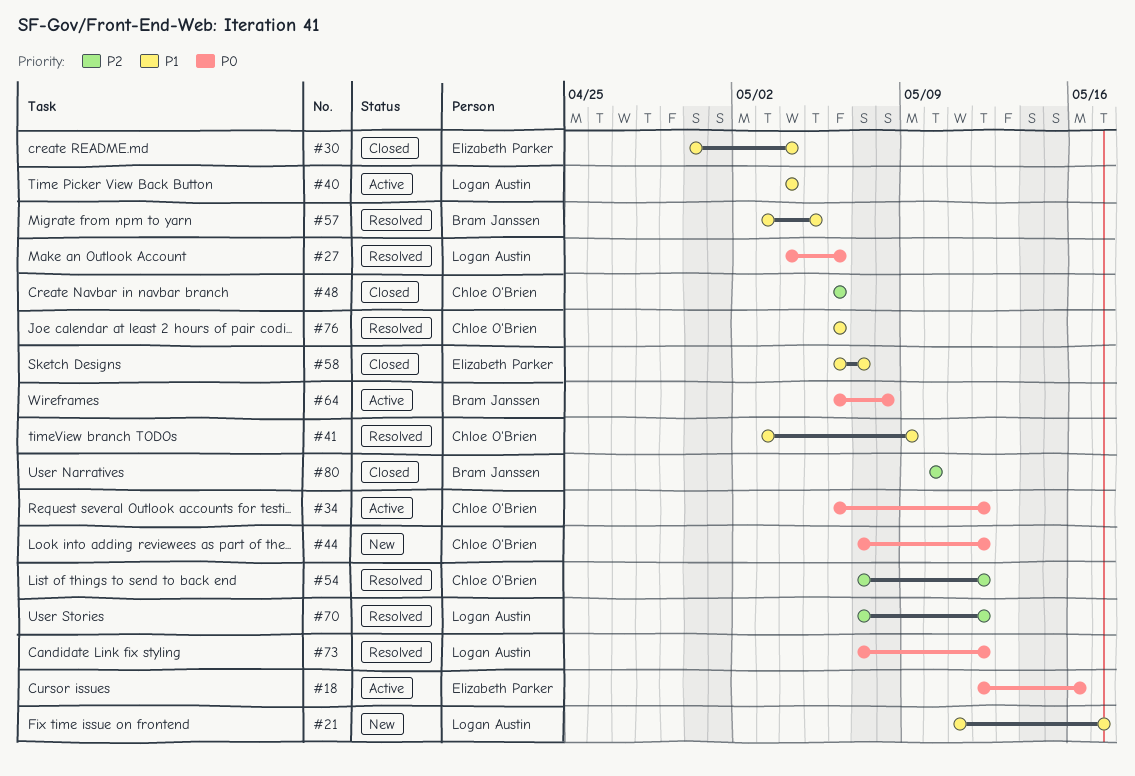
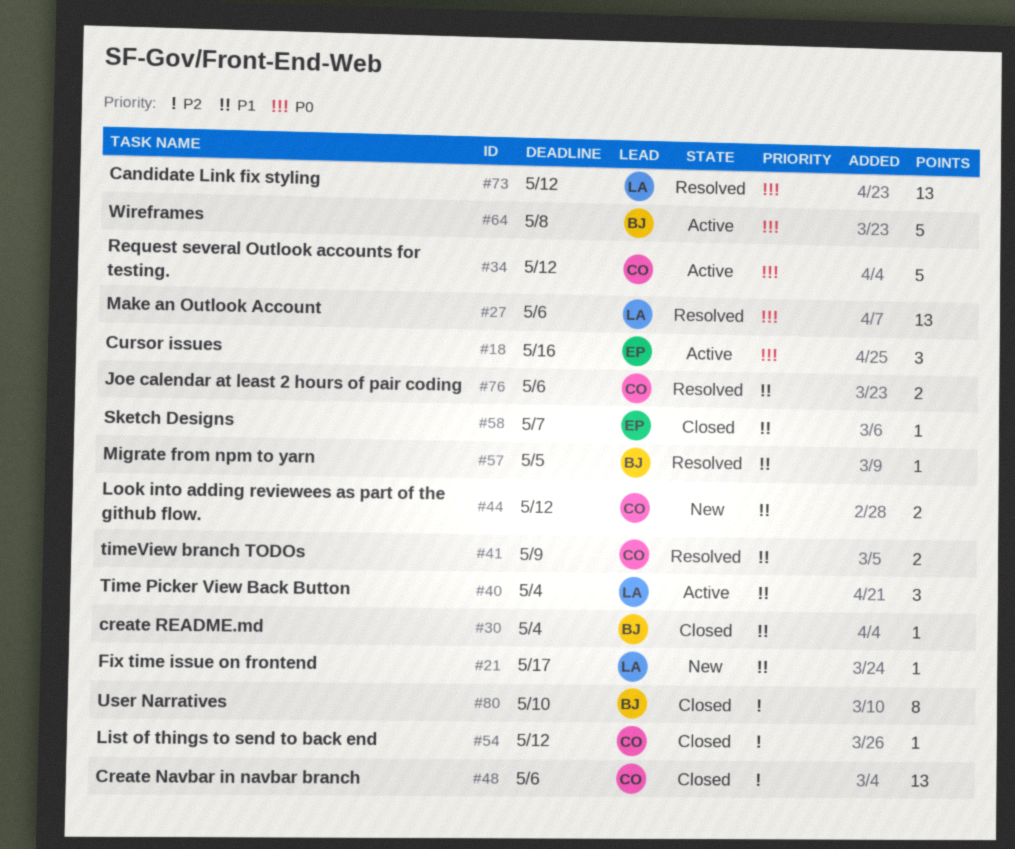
#30, owner: Elizabeth Parker -> Bram Janssen
#44, priority: P0 -> P1
#54, status: Resolved -> Closed
#70: present -> none

